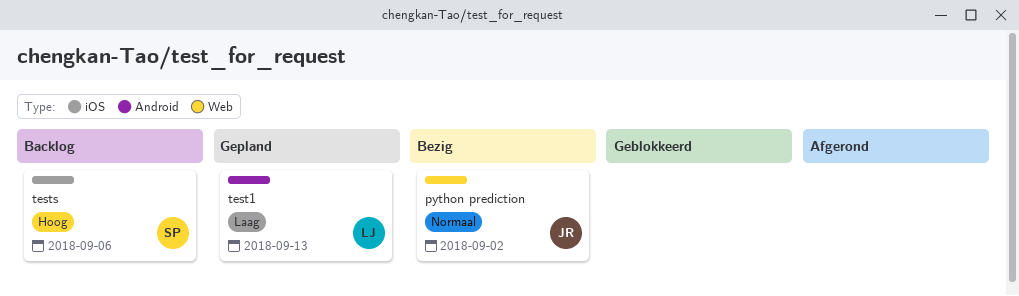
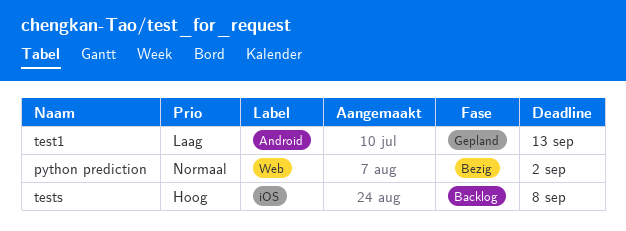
tests, due: Sep 6 -> Sep 8

